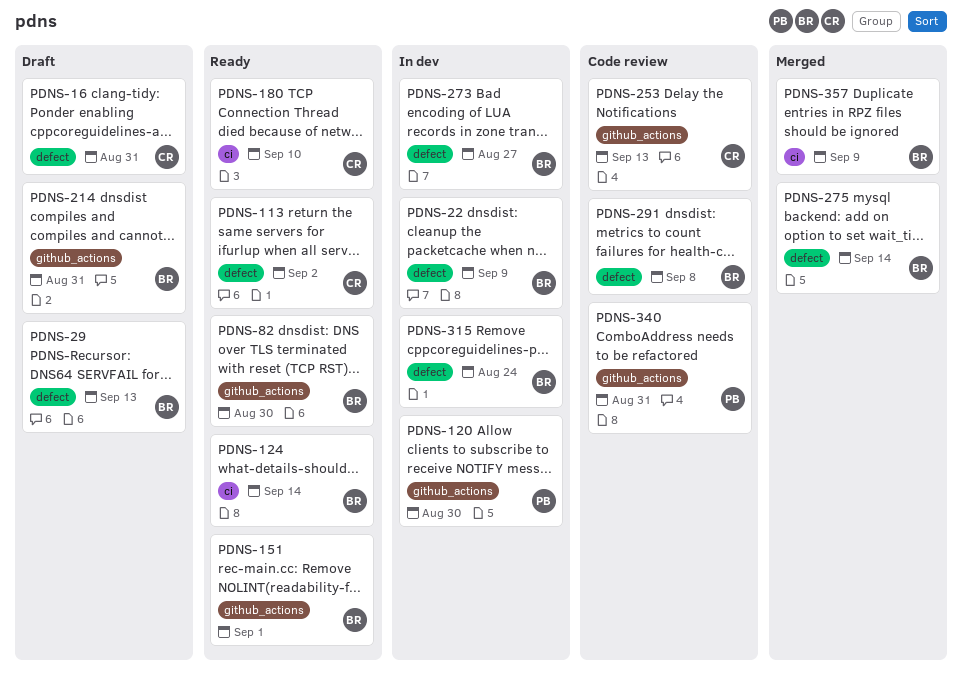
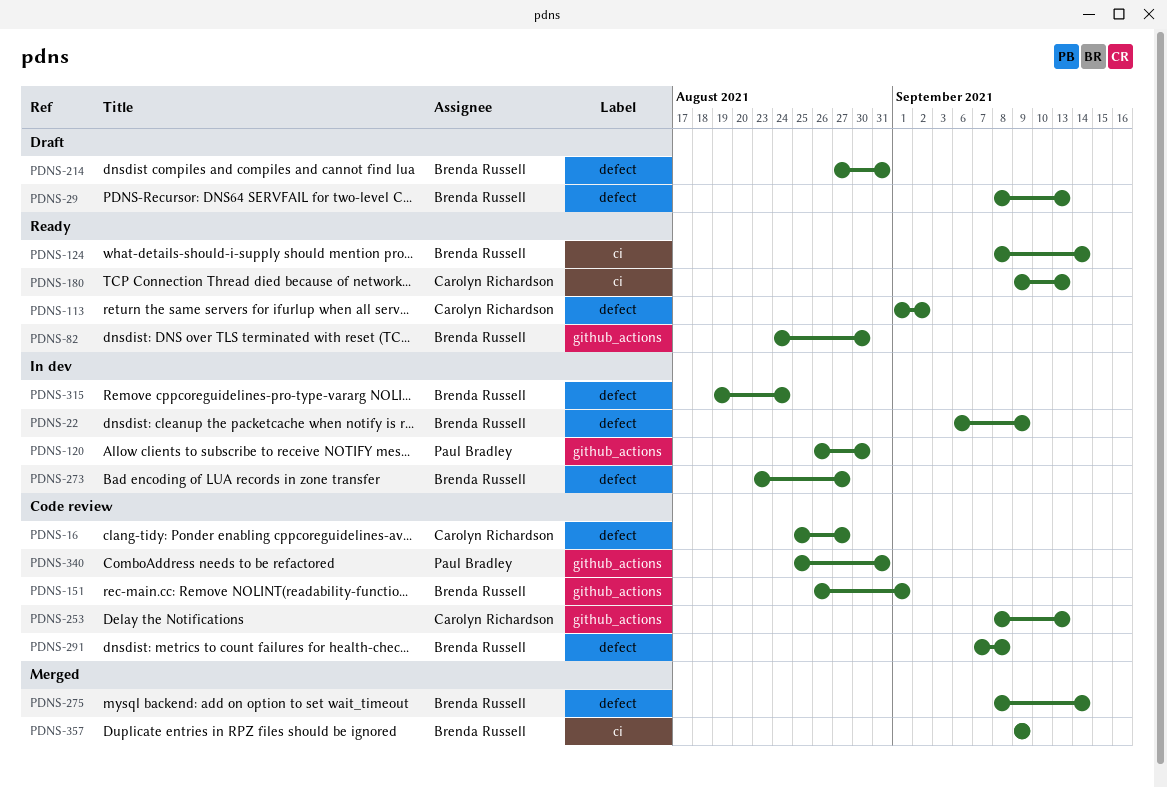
PDNS-16, status: Draft -> Code review
PDNS-16, due: Aug 31 -> Aug 27
PDNS-151, status: Ready -> Code review
PDNS-180, due: Sep 10 -> Sep 13
PDNS-214, label: github_actions -> defect

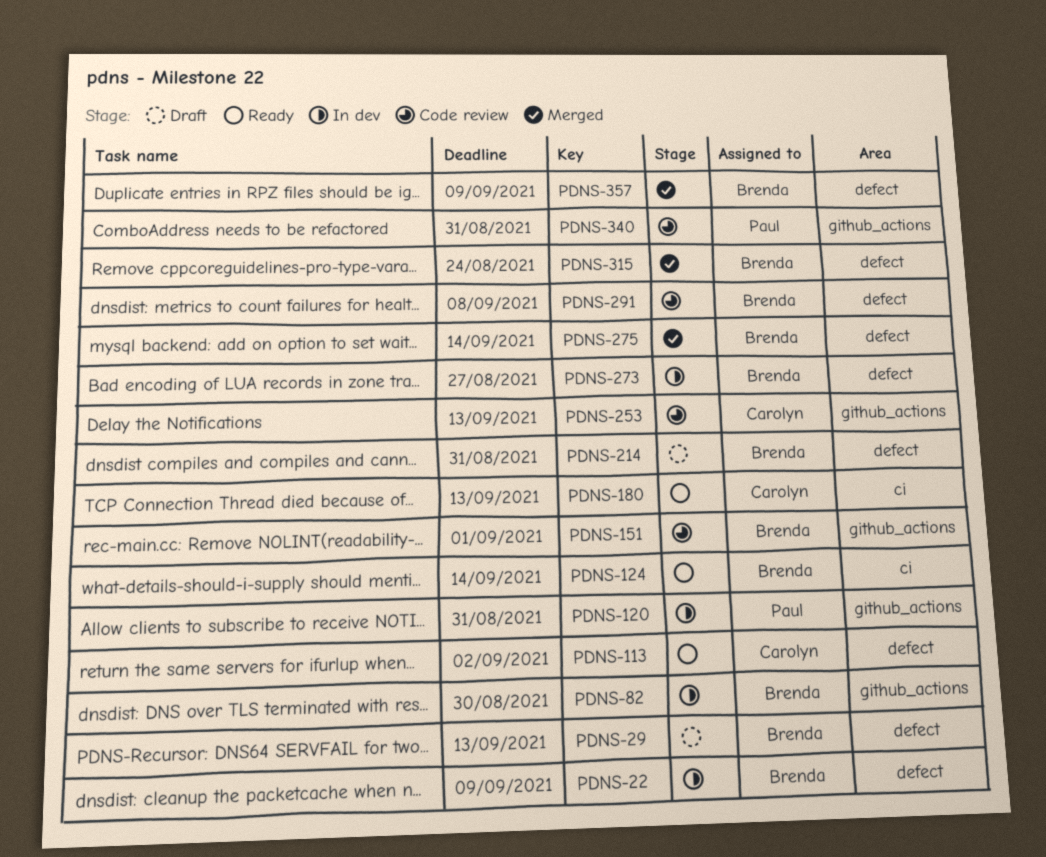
PDNS-16: present -> none
PDNS-82, status: Ready -> In dev
PDNS-120, due: Aug 30 -> Aug 31
PDNS-315, status: In dev -> Merged
PDNS-357, label: ci -> defect

